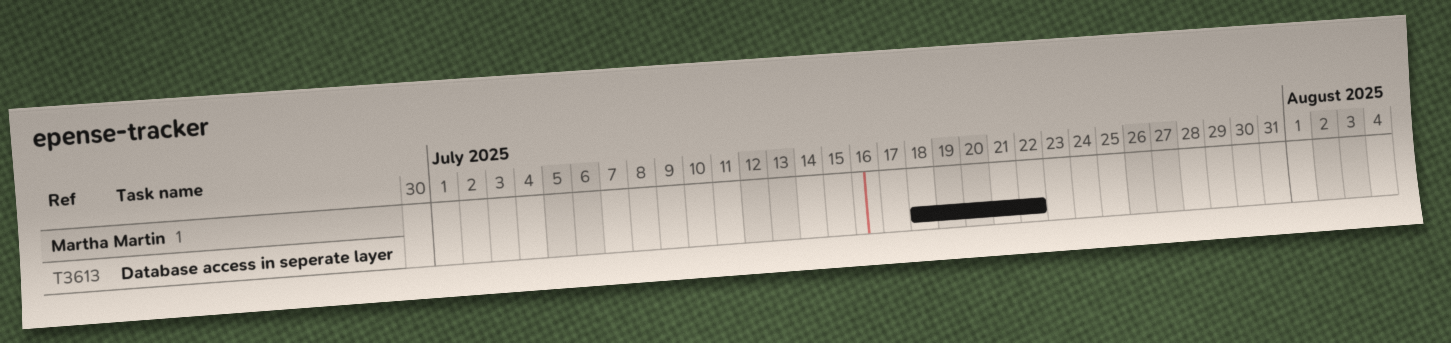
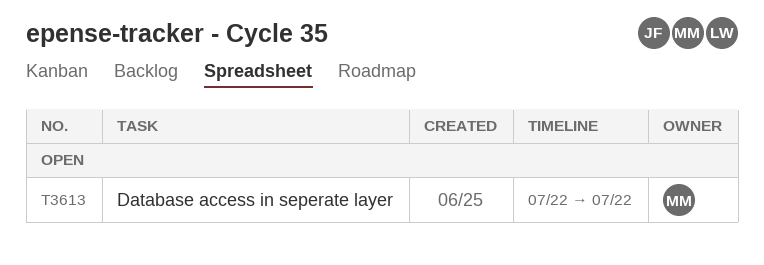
T3613, start: Jul 18 -> Jul 22

